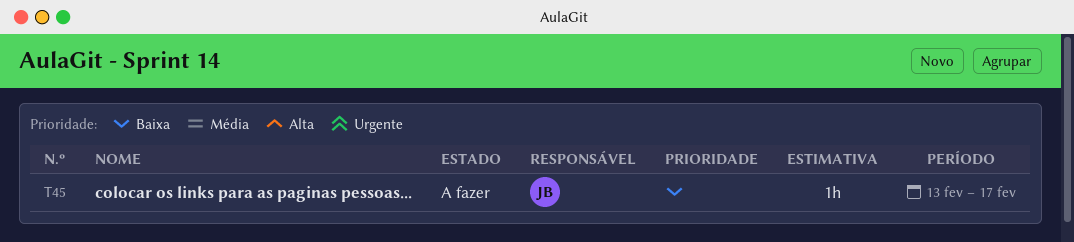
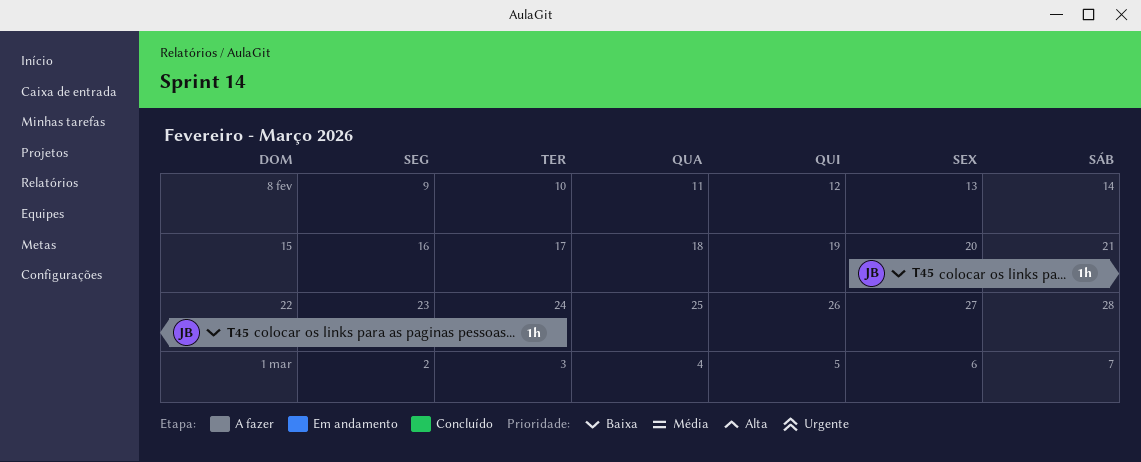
T45, start: Feb 13 -> Feb 20
T45, due: Feb 17 -> Feb 24

